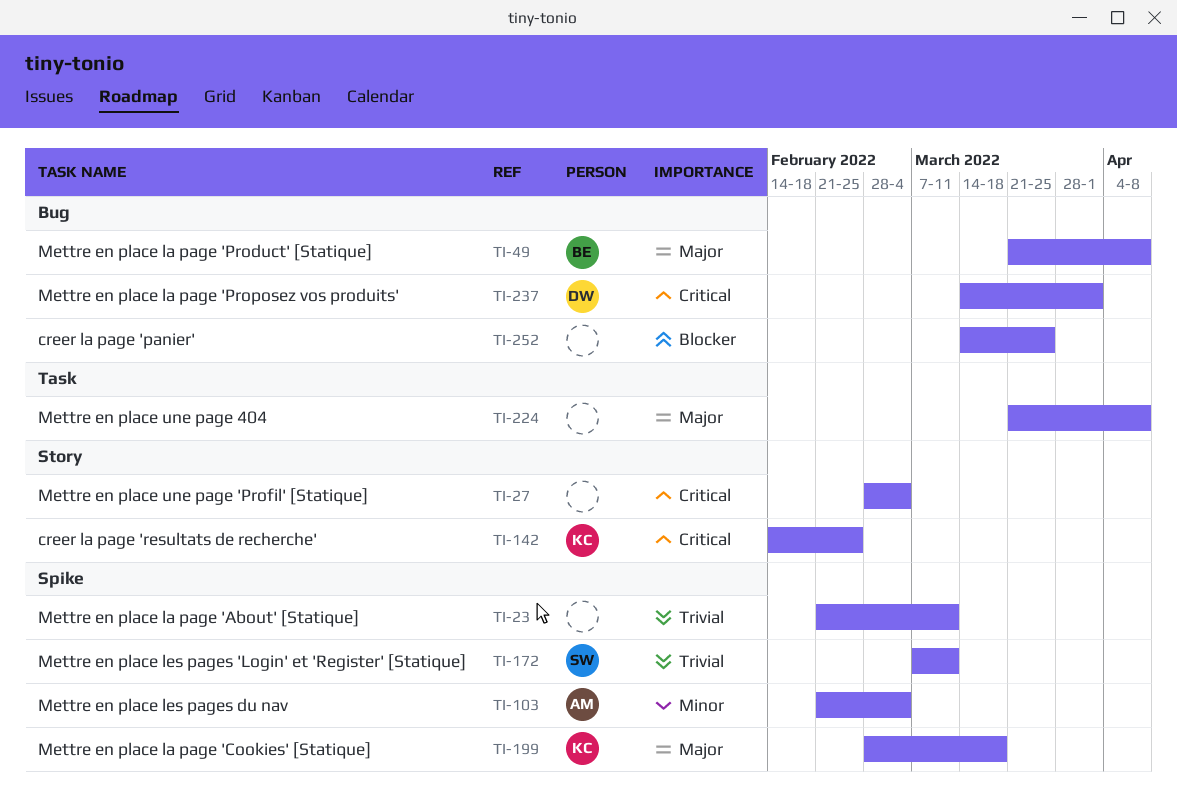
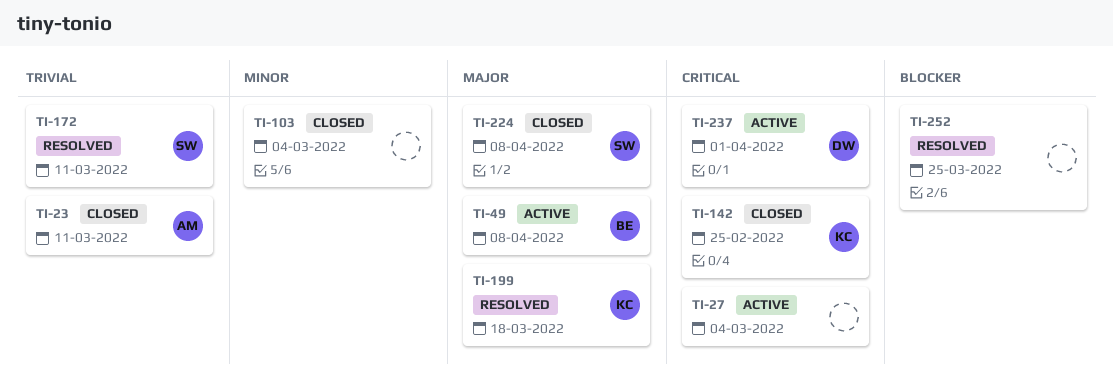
TI-23, owner: none -> AM
TI-103, owner: AM -> none
TI-224, owner: none -> SW

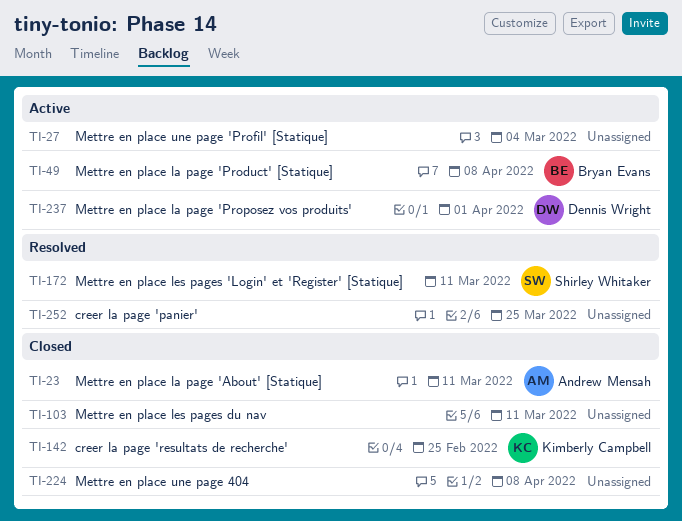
TI-103, due: Mar 4 -> Mar 11
TI-199: present -> none
TI-224, owner: Shirley Whitaker -> none

